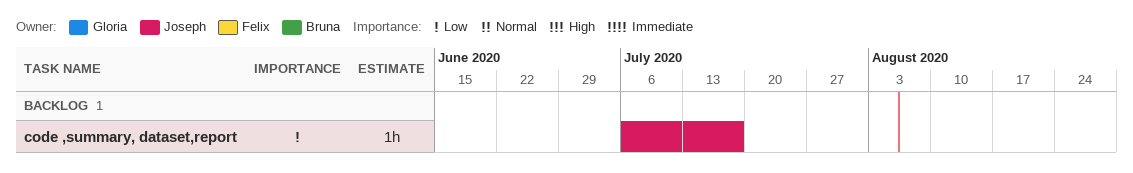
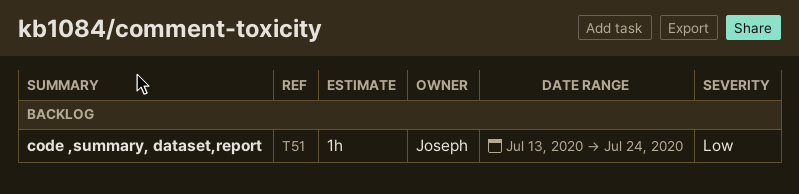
code ,summary, dataset,report, start: Jul 6 -> Jul 13
code ,summary, dataset,report, due: Jul 17 -> Jul 24

